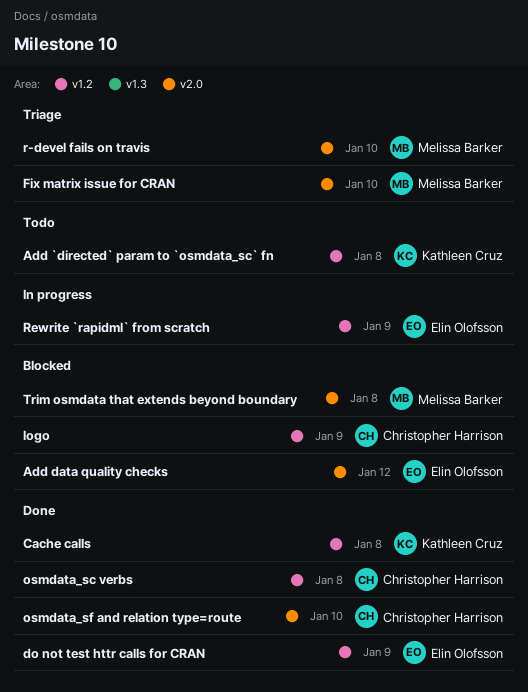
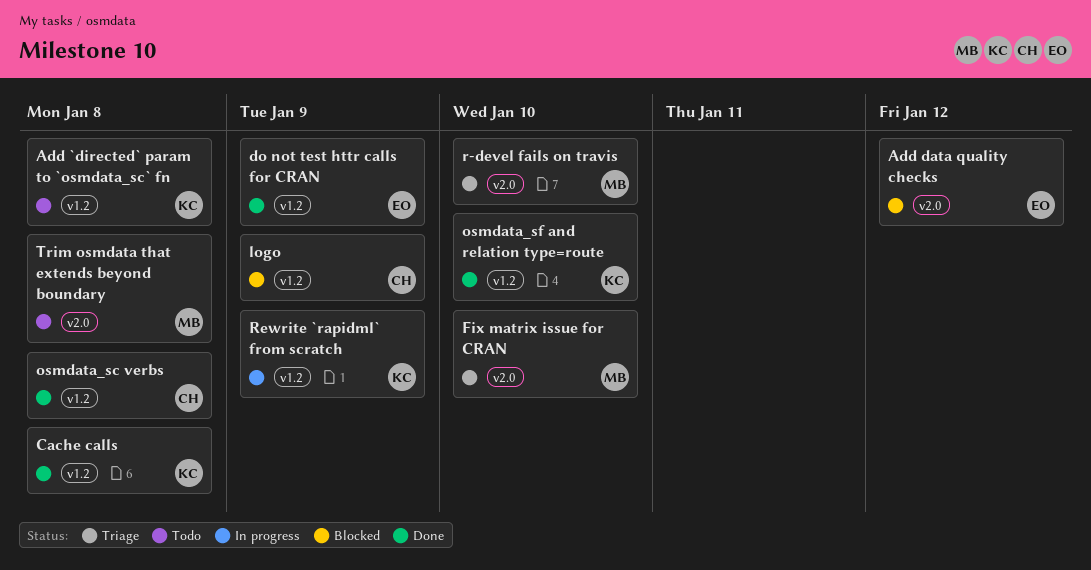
osmdata_sf and relation type=route, owner: Christopher Harrison -> Kathleen Cruz
osmdata_sf and relation type=route, label: v2.0 -> v1.2
Rewrite `rapidml` from scratch, owner: Elin Olofsson -> Kathleen Cruz
Trim osmdata that extends beyond boundary, status: Blocked -> Todo

